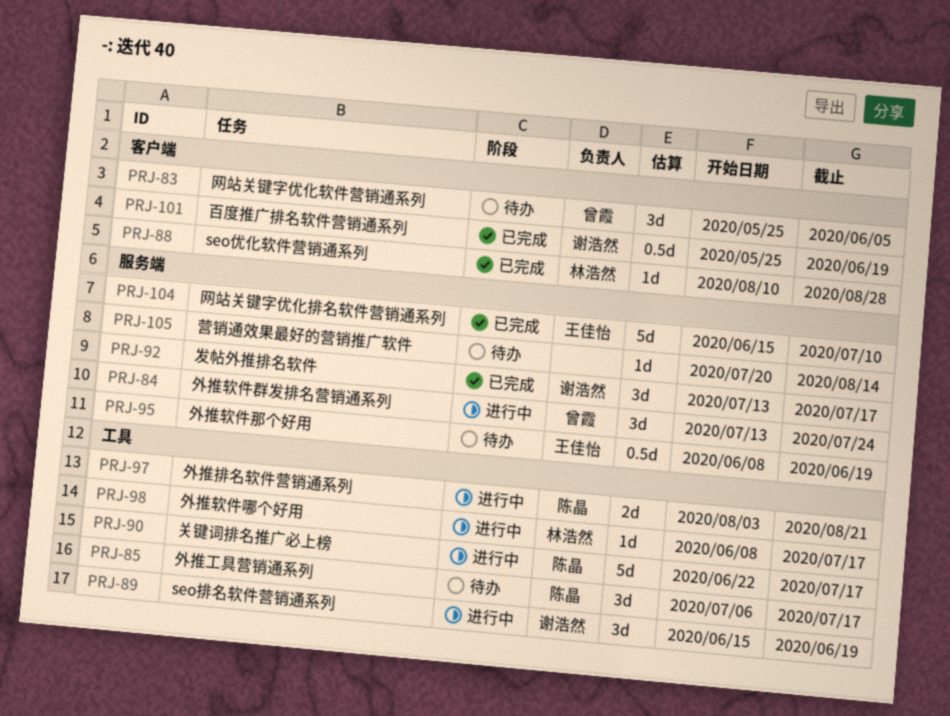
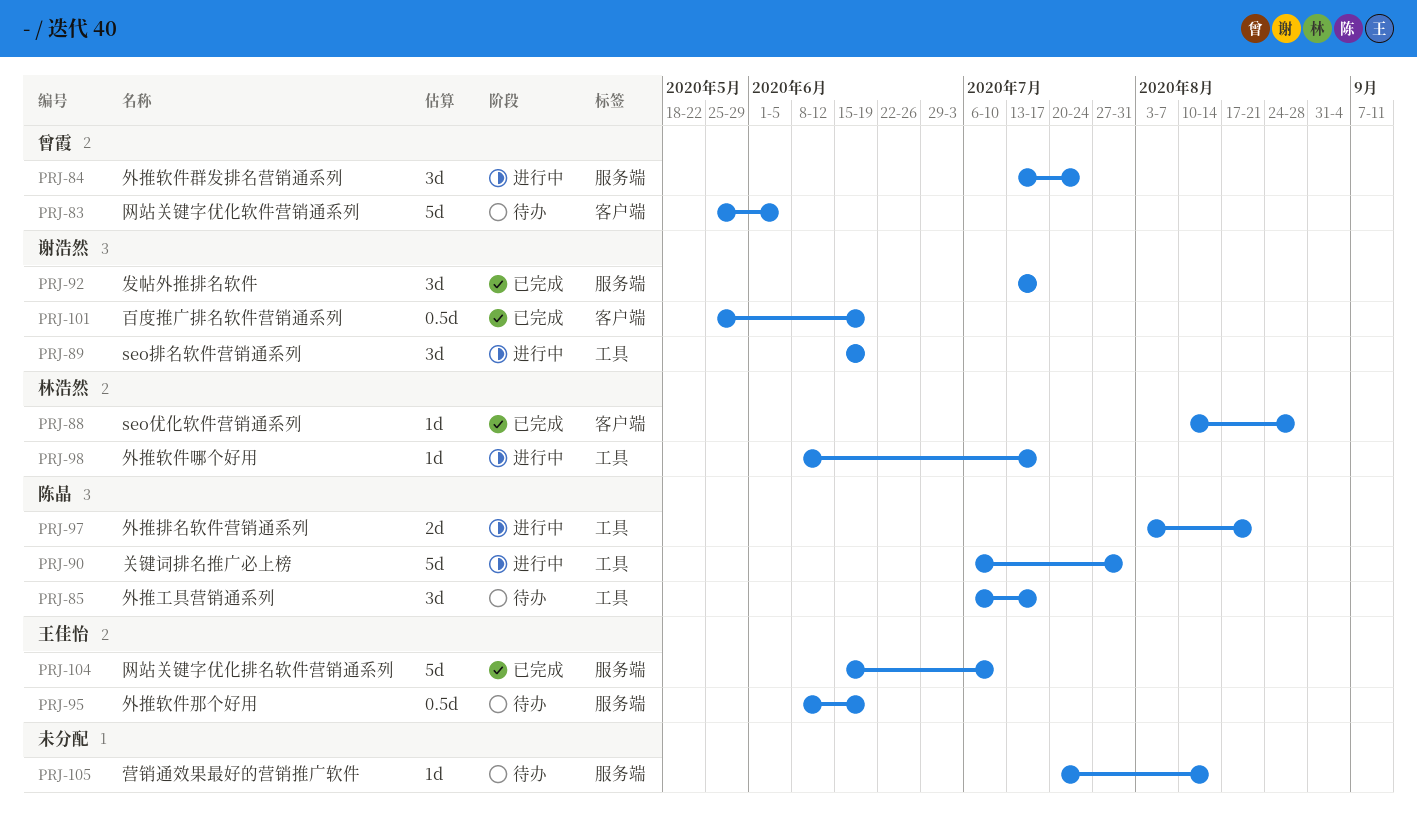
PRJ-83, estimate: 3d -> 5d
PRJ-90, start: Jun 22 -> Jul 6
PRJ-90, due: Jul 17 -> Jul 31

